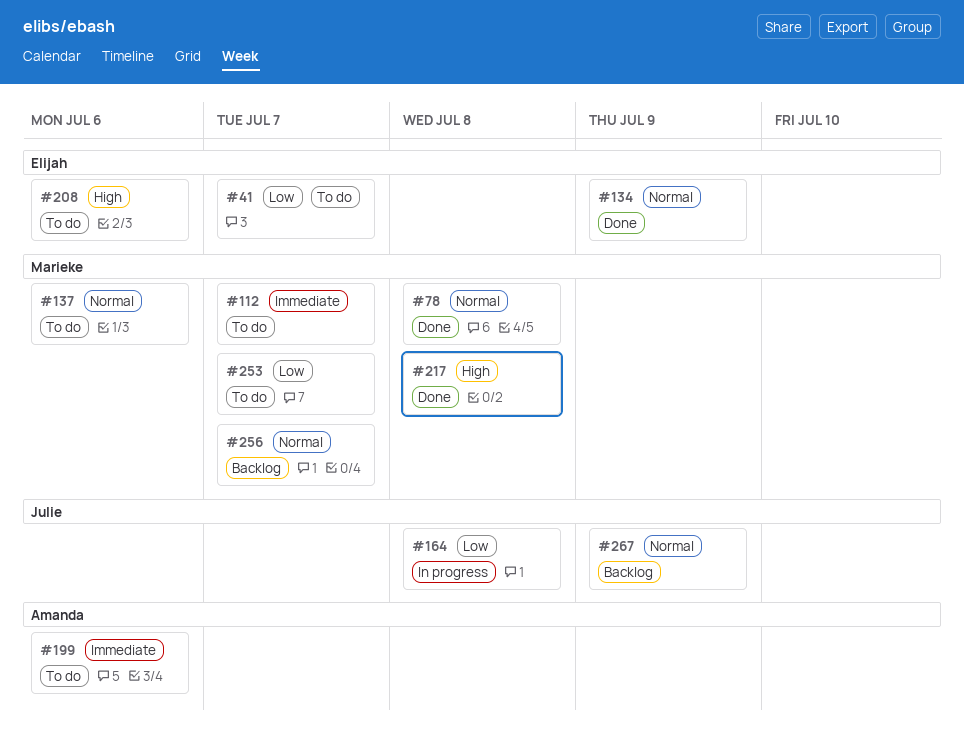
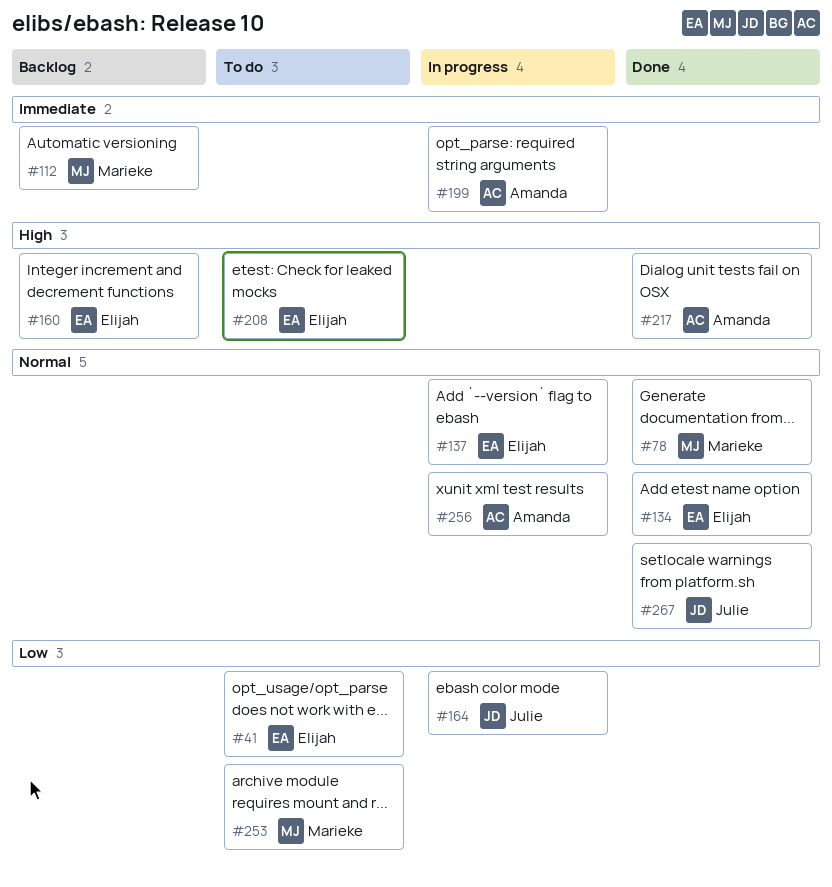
#112, status: To do -> Backlog
#137, status: To do -> In progress
#137, owner: Marieke -> Elijah
#160: none -> present
#199, status: To do -> In progress
#217, owner: Marieke -> Amanda
#256, status: Backlog -> In progress
#256, owner: Marieke -> Amanda
#267, status: Backlog -> Done

